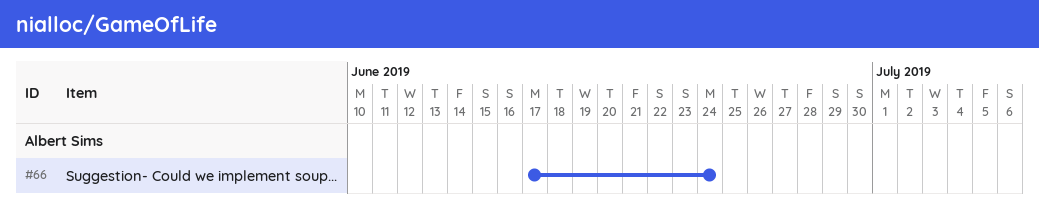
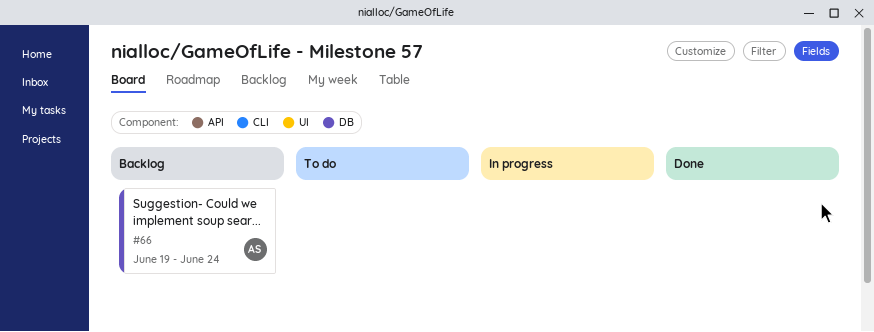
#66, start: Jun 17 -> Jun 19

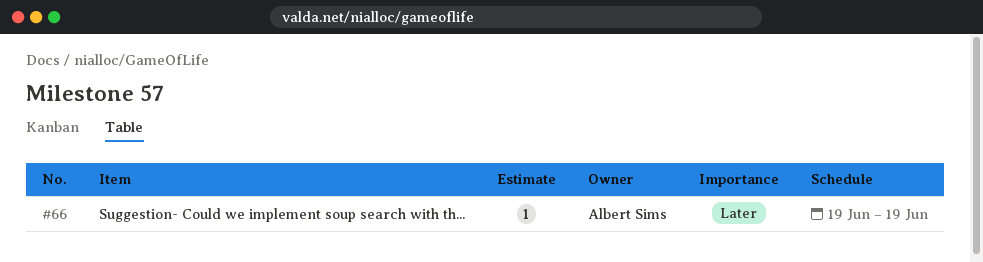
#66, due: Jun 24 -> Jun 19

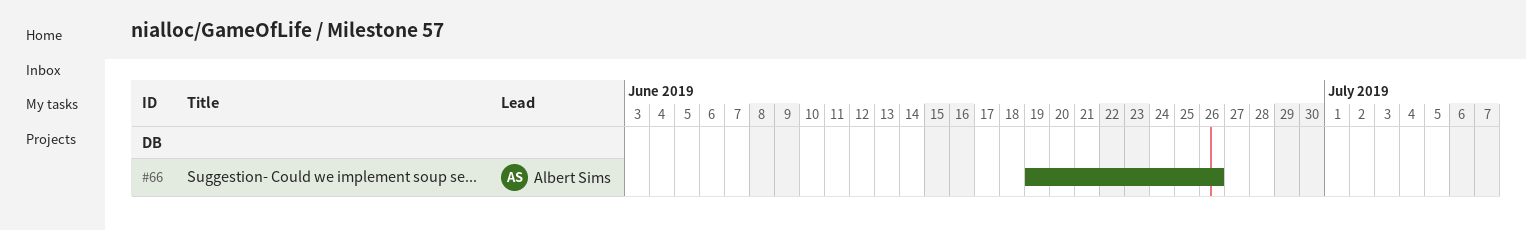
#66, due: Jun 19 -> Jun 26

